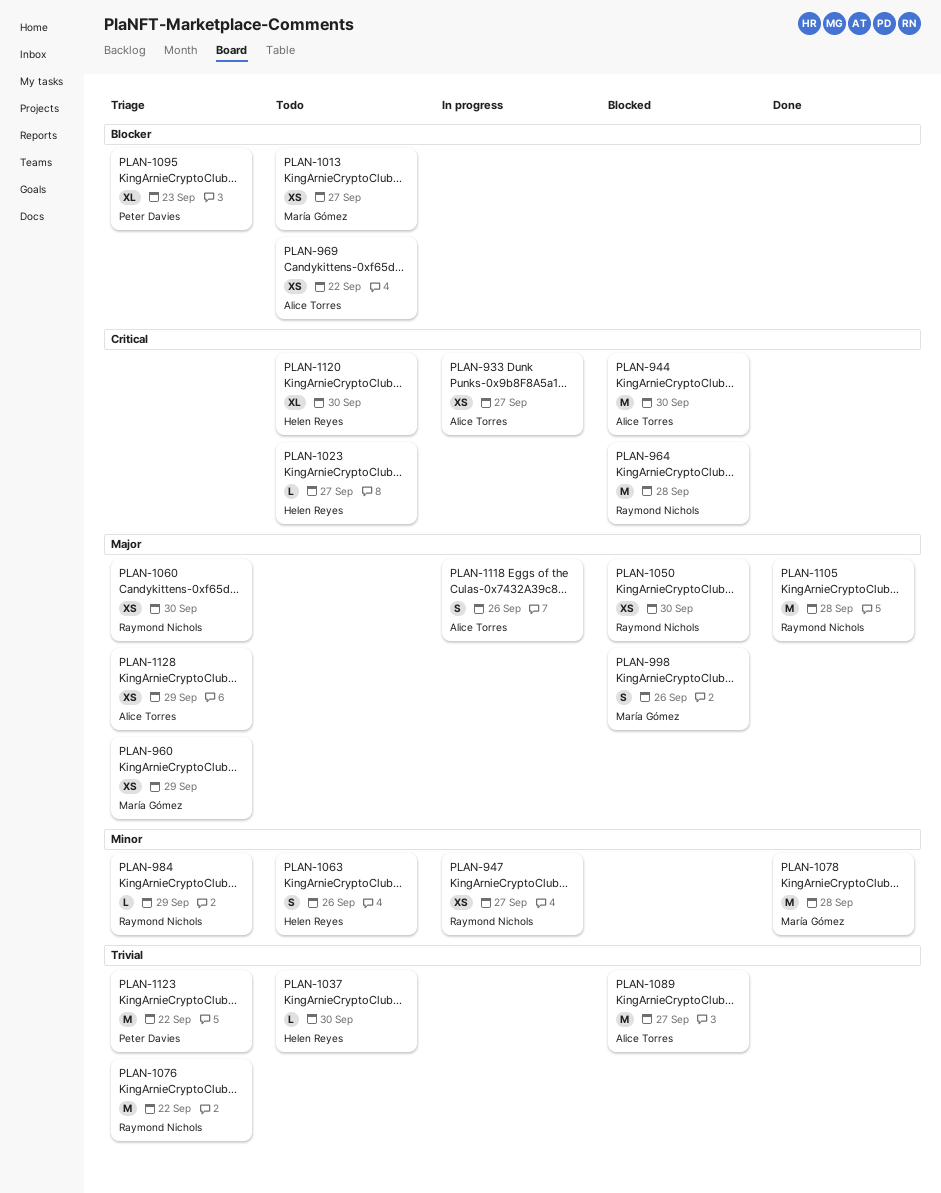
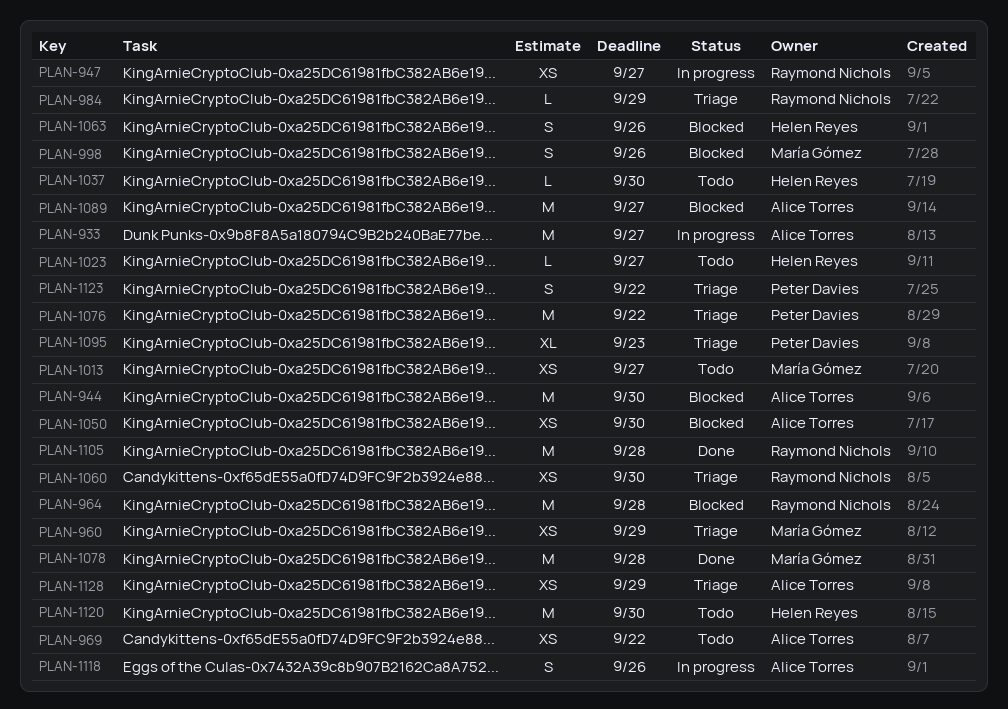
PLAN-933, estimate: XS -> M
PLAN-1050, owner: Raymond Nichols -> Alice Torres
PLAN-1063, status: Todo -> Blocked
PLAN-1076, owner: Raymond Nichols -> Peter Davies
PLAN-1120, estimate: XL -> M
PLAN-1123, estimate: M -> S

